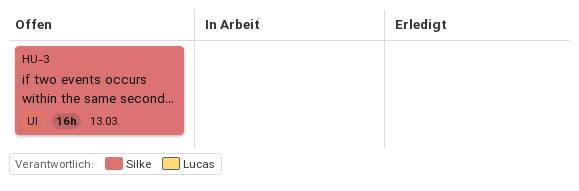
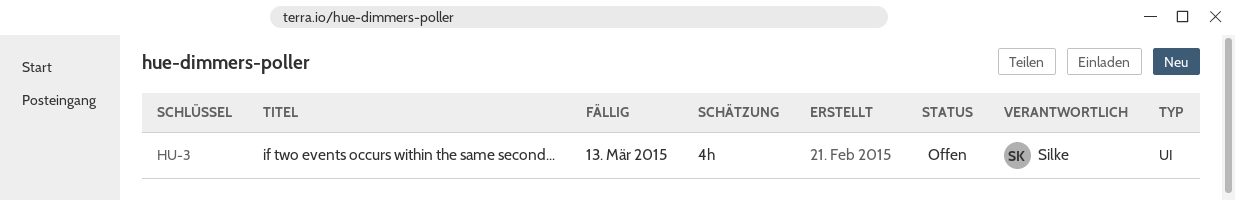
HU-3, estimate: 16h -> 4h

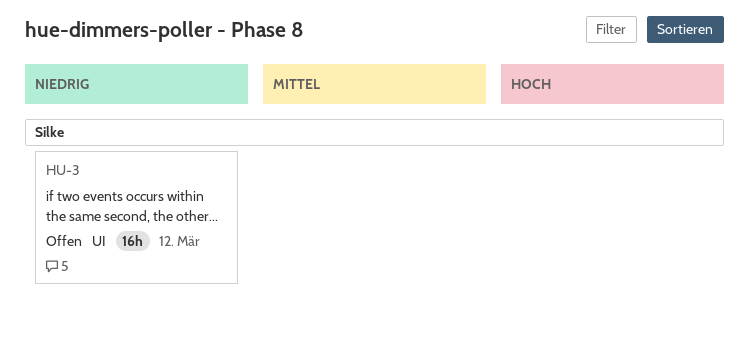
HU-3, estimate: 4h -> 16h
HU-3, due: Mar 13 -> Mar 12

